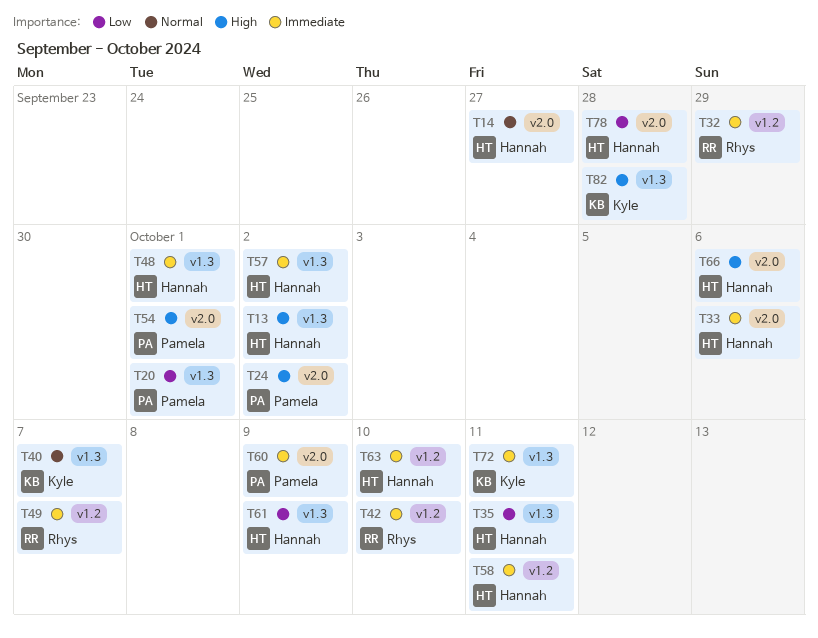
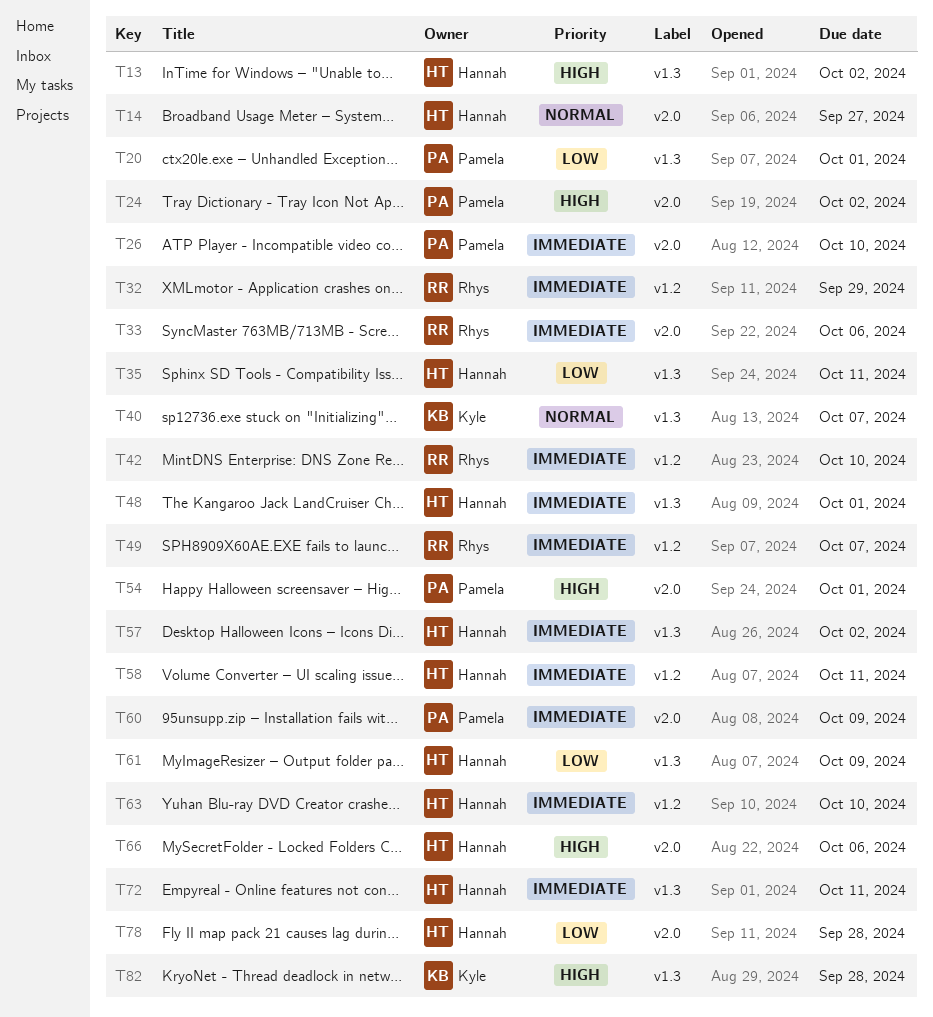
T26: none -> present
T33, owner: Hannah -> Rhys
T72, owner: Kyle -> Hannah

